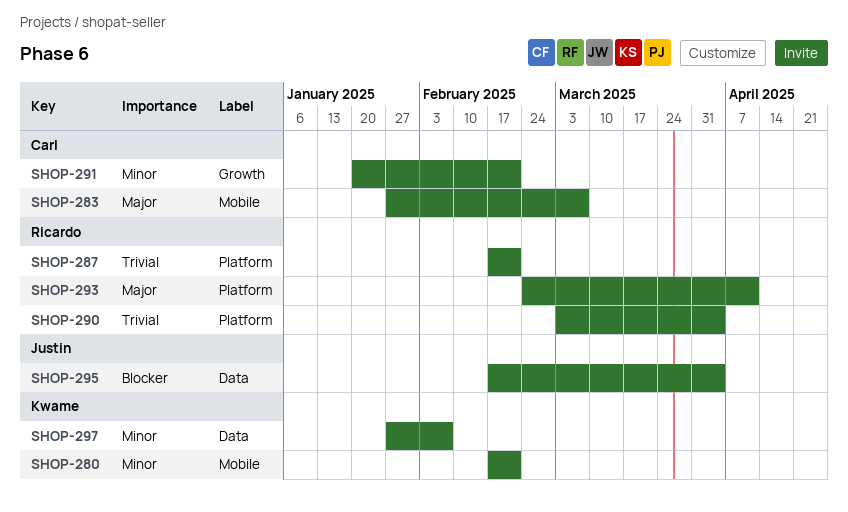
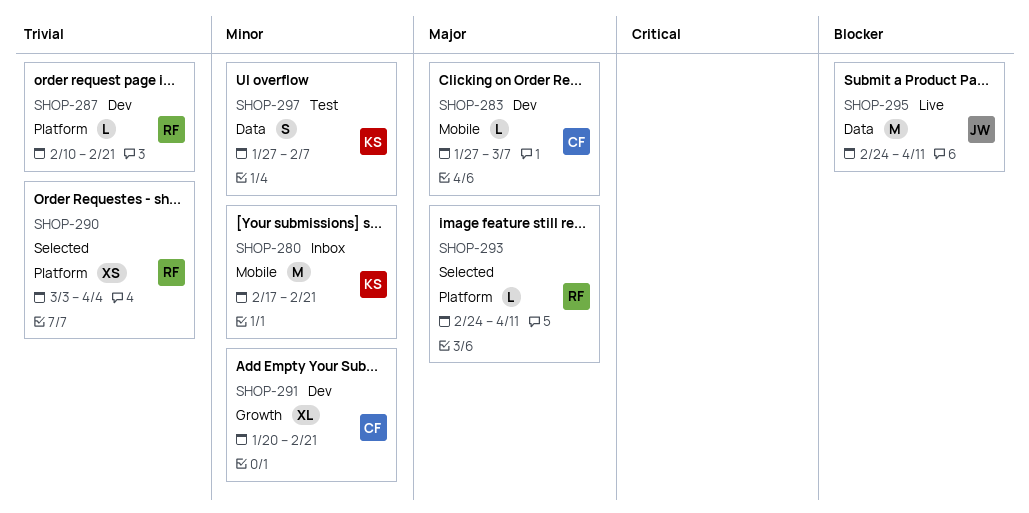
SHOP-287, start: Feb 17 -> Feb 10
SHOP-295, start: Feb 17 -> Feb 24
SHOP-295, due: Apr 4 -> Apr 11

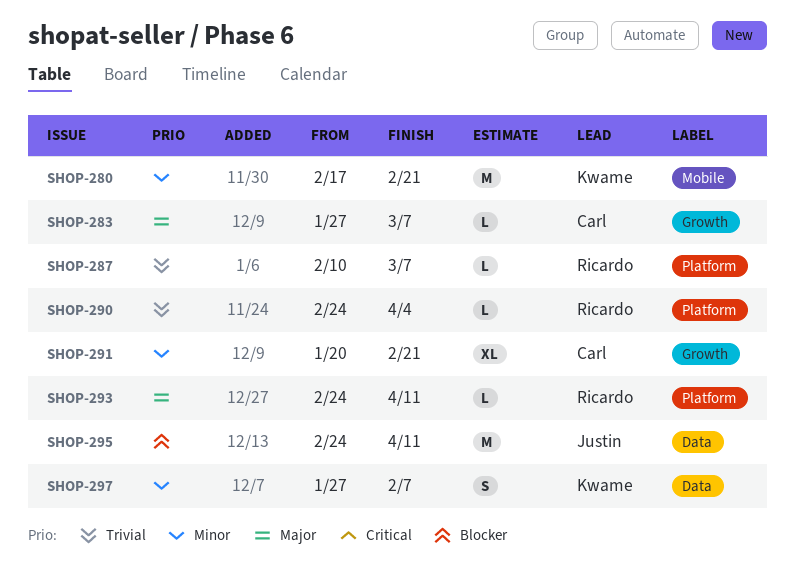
SHOP-283, label: Mobile -> Growth
SHOP-287, due: Feb 21 -> Mar 7
SHOP-290, estimate: XS -> L
SHOP-290, start: Mar 3 -> Feb 24

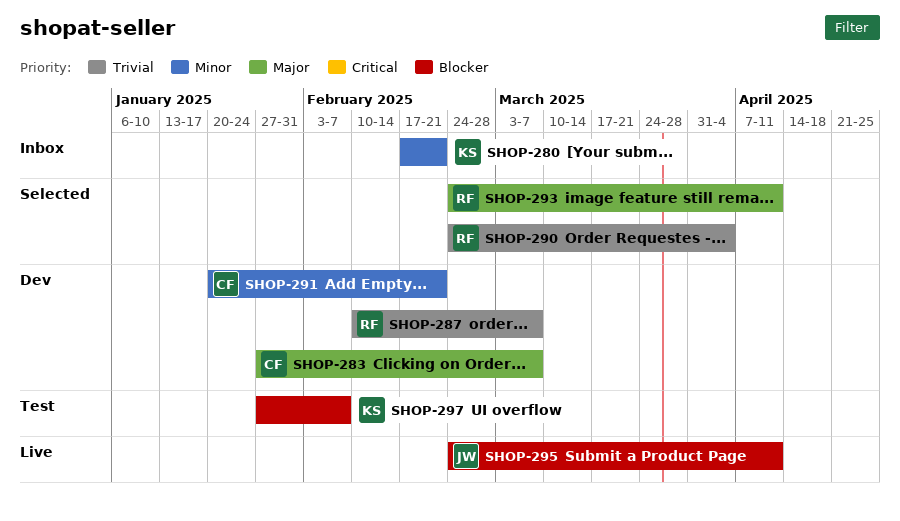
SHOP-297, priority: Minor -> Blocker

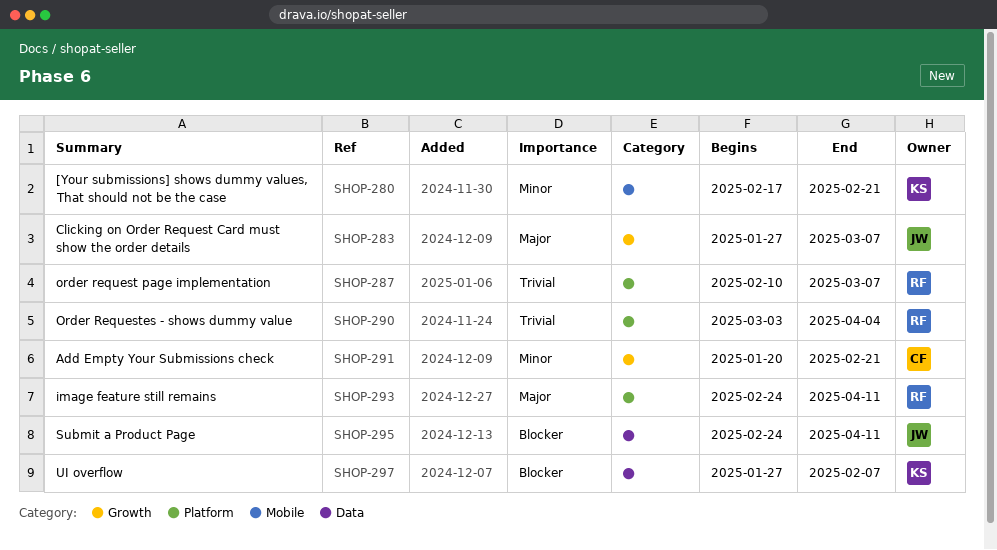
SHOP-283, owner: CF -> JW
SHOP-290, start: Feb 24 -> Mar 3

